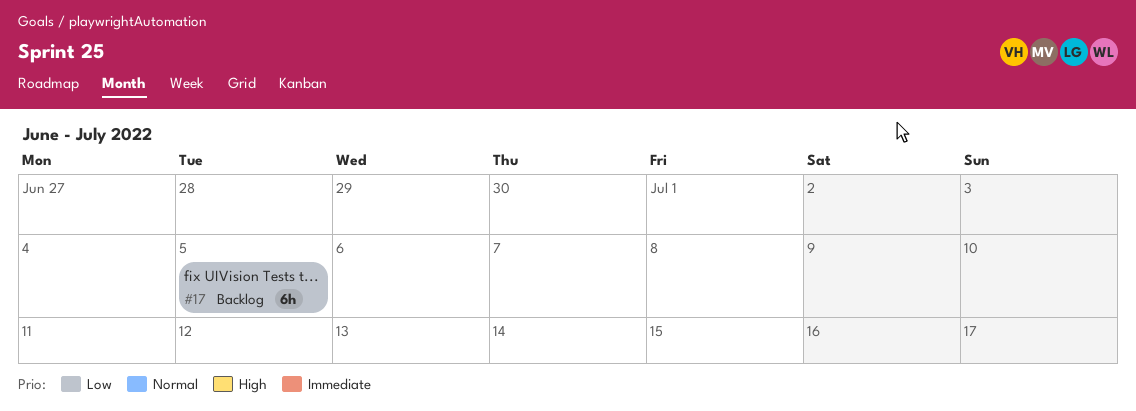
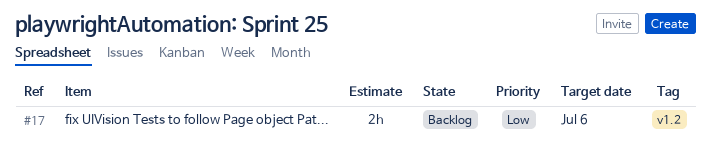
#17, estimate: 6h -> 2h
#17, due: Jul 5 -> Jul 6

